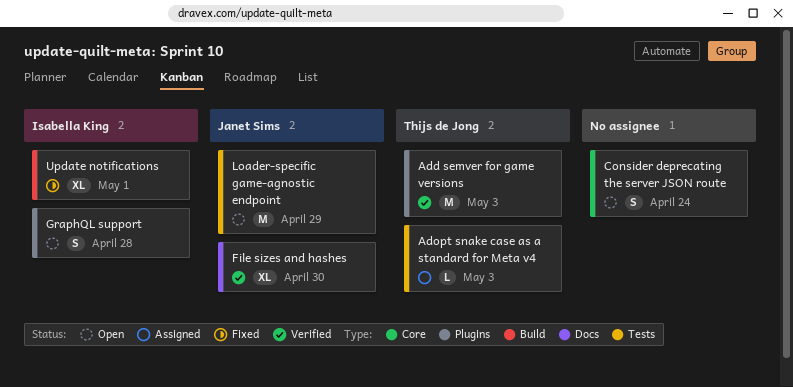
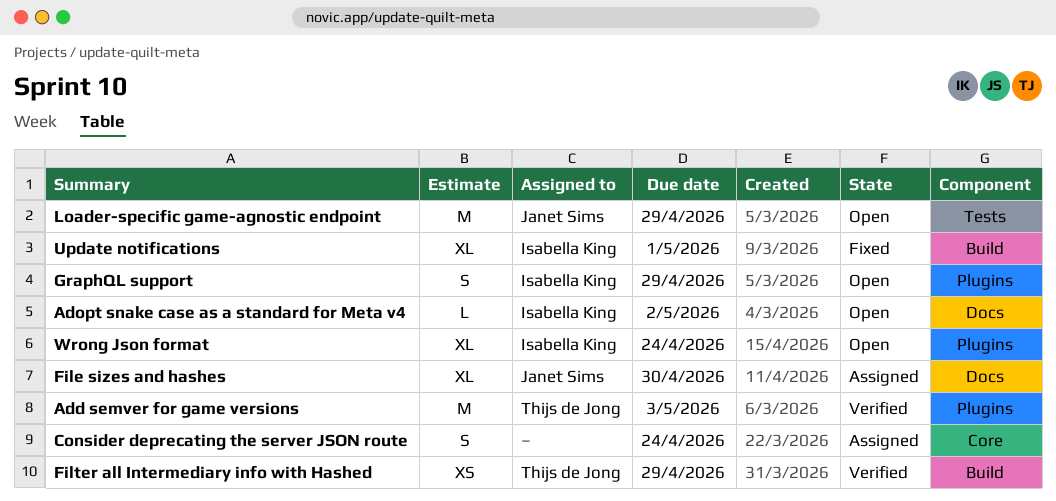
Adopt snake case as a standard for Meta v4, status: Assigned -> Open
Adopt snake case as a standard for Meta v4, owner: Thijs de Jong -> Isabella King
Adopt snake case as a standard for Meta v4, label: Tests -> Docs
Adopt snake case as a standard for Meta v4, due: May 3 -> May 2
Consider deprecating the server JSON route, status: Open -> Assigned
File sizes and hashes, status: Verified -> Assigned
Filter all Intermediary info with Hashed: none -> present
GraphQL support, due: Apr 28 -> Apr 29
Wrong Json format: none -> present

